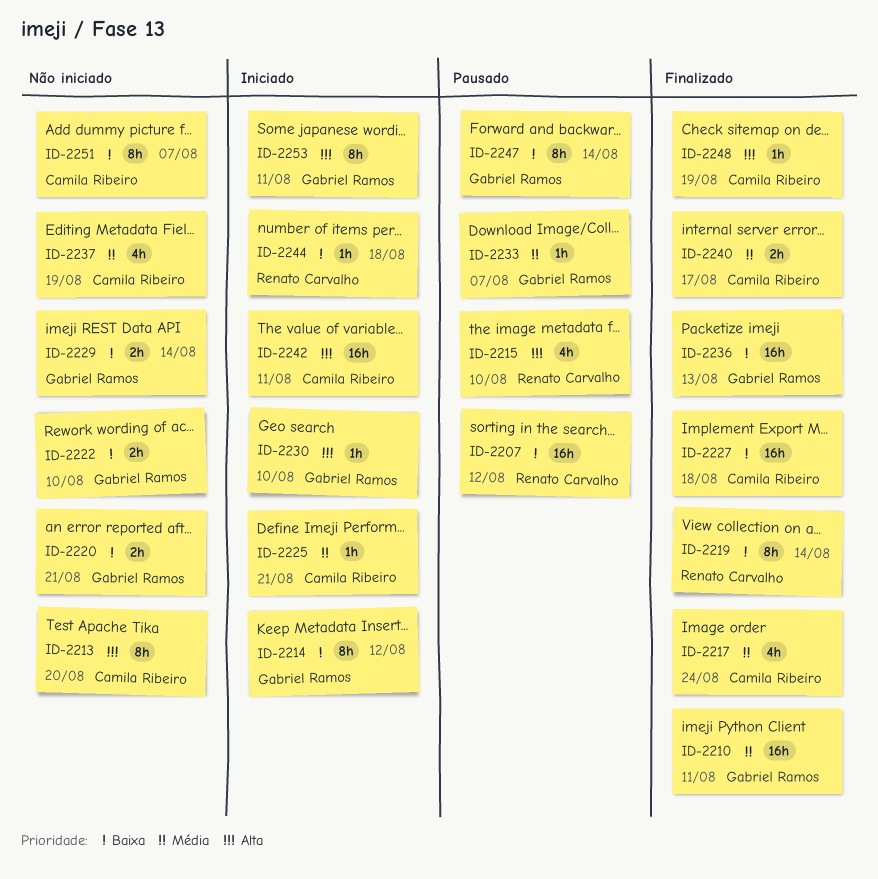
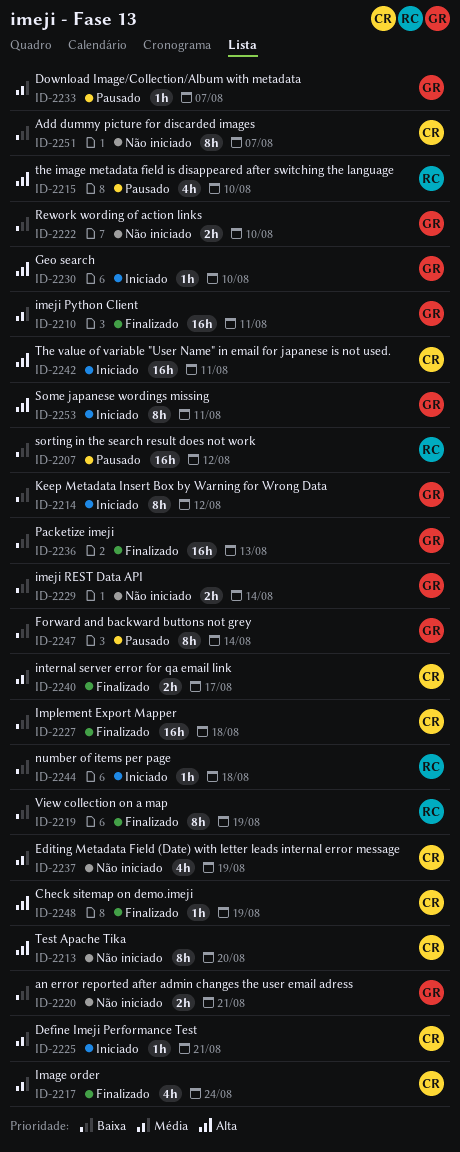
ID-2219, due: Aug 14 -> Aug 19

